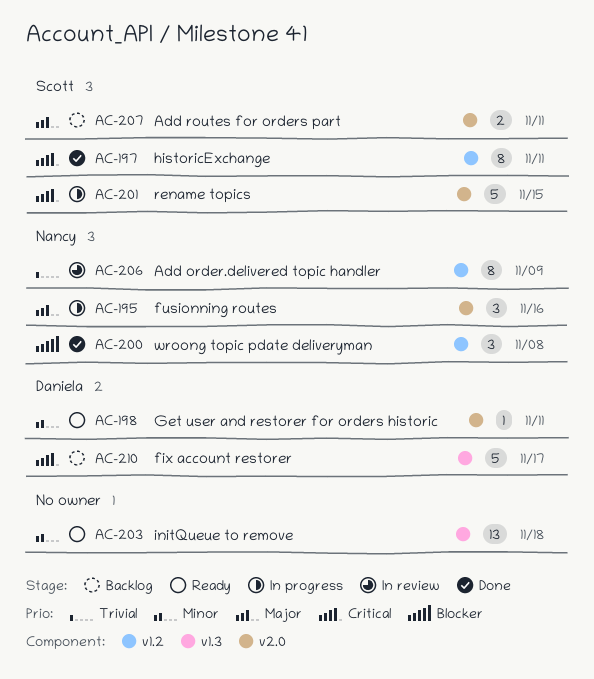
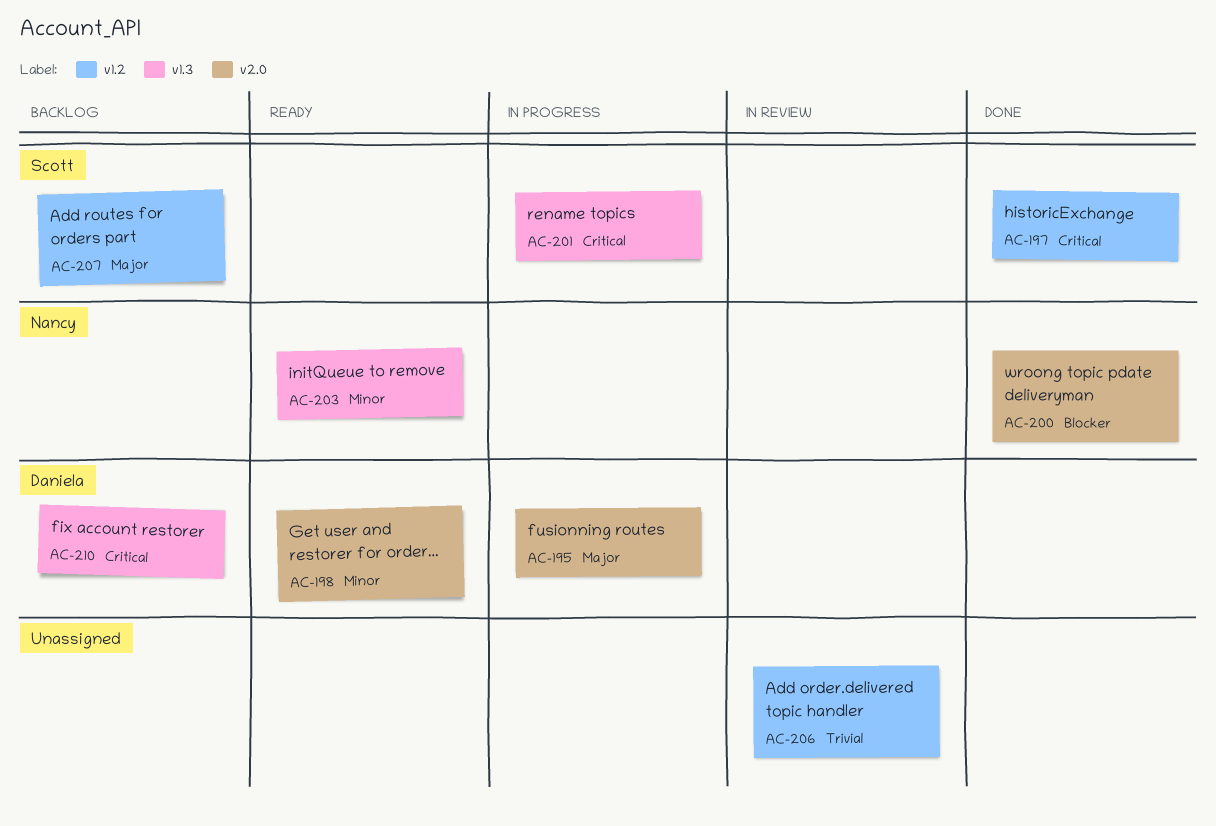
AC-195, owner: Nancy -> Daniela
AC-200, label: v1.2 -> v2.0
AC-201, label: v2.0 -> v1.3
AC-203, owner: none -> Nancy
AC-206, owner: Nancy -> none
AC-207, label: v2.0 -> v1.2

